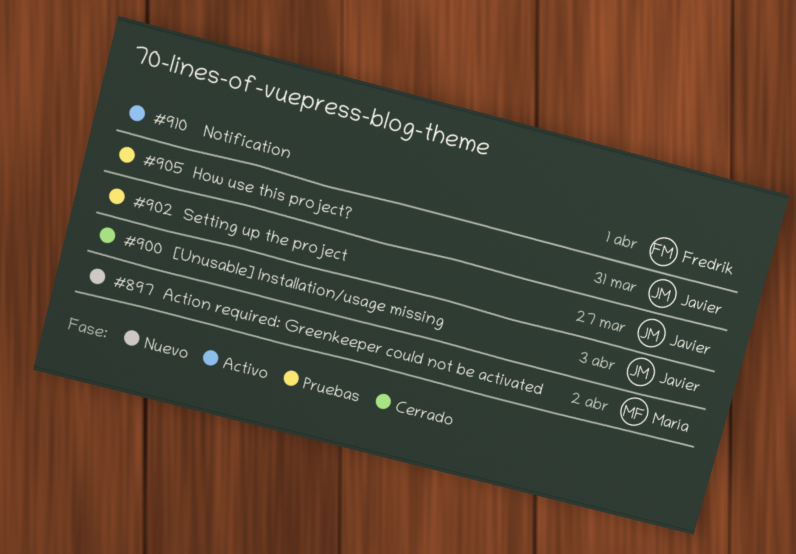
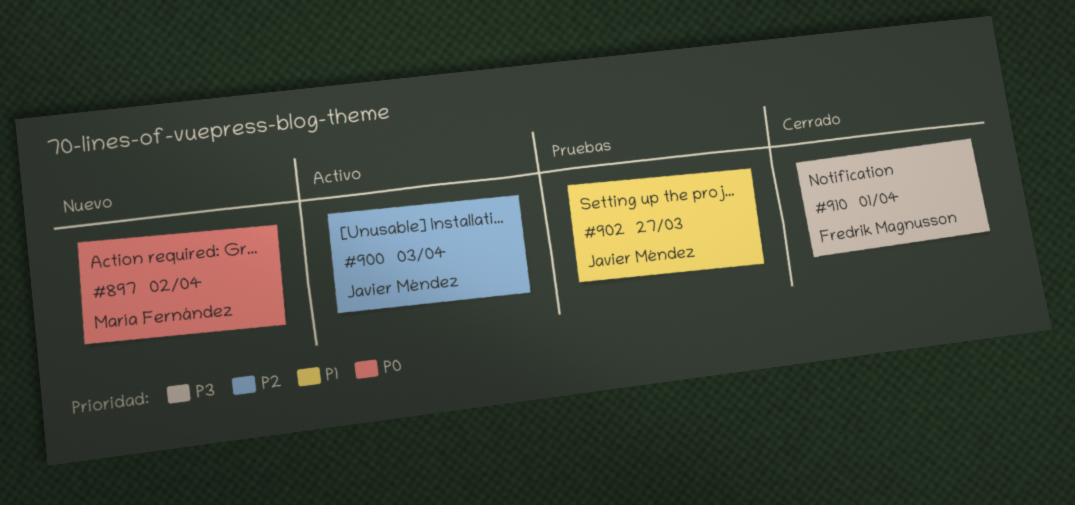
#900, status: Cerrado -> Activo
#905: present -> none
#910, status: Activo -> Cerrado

